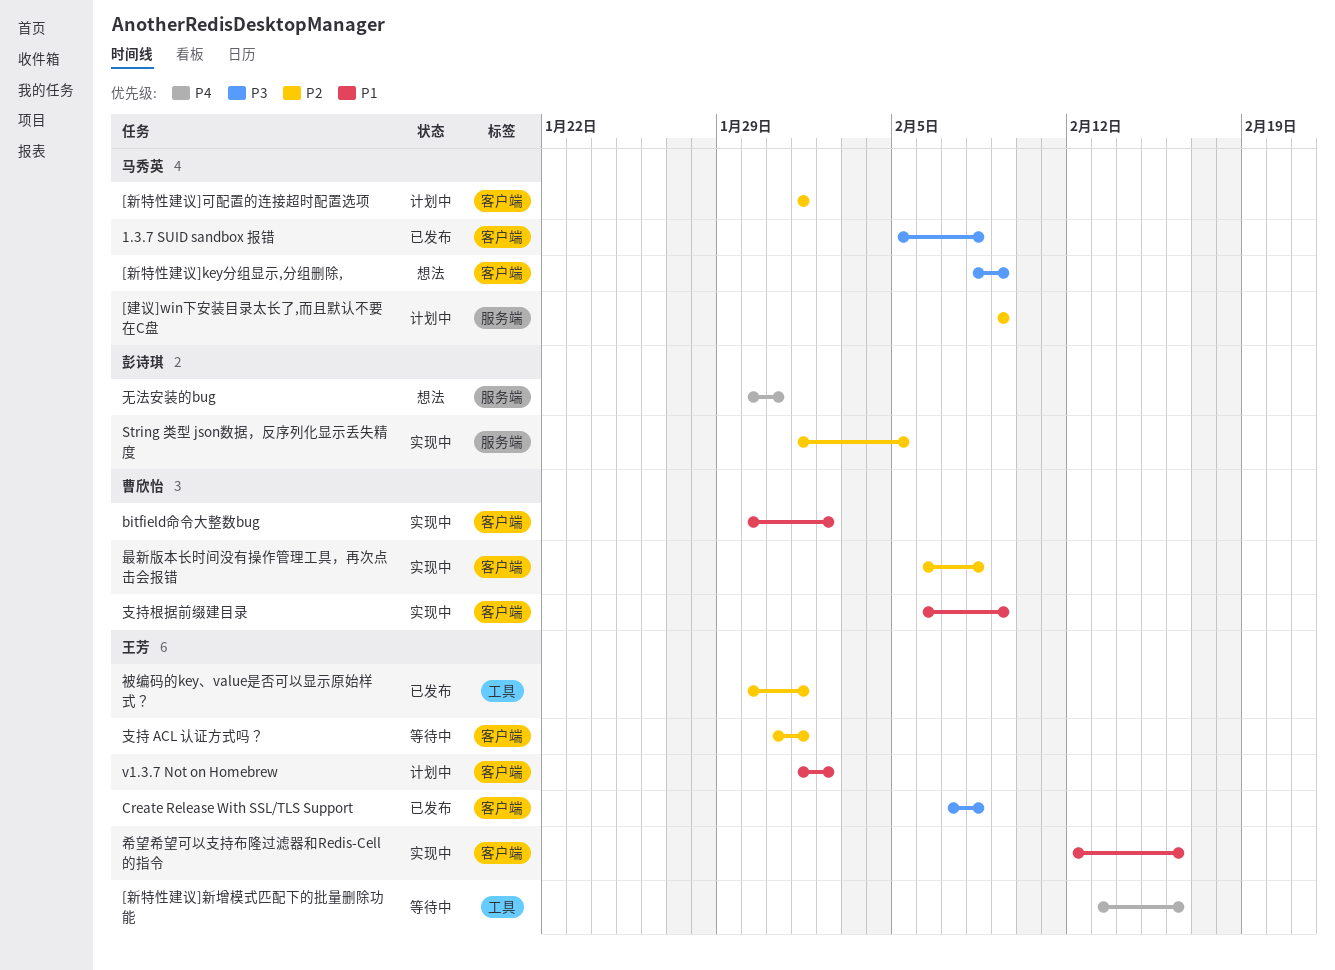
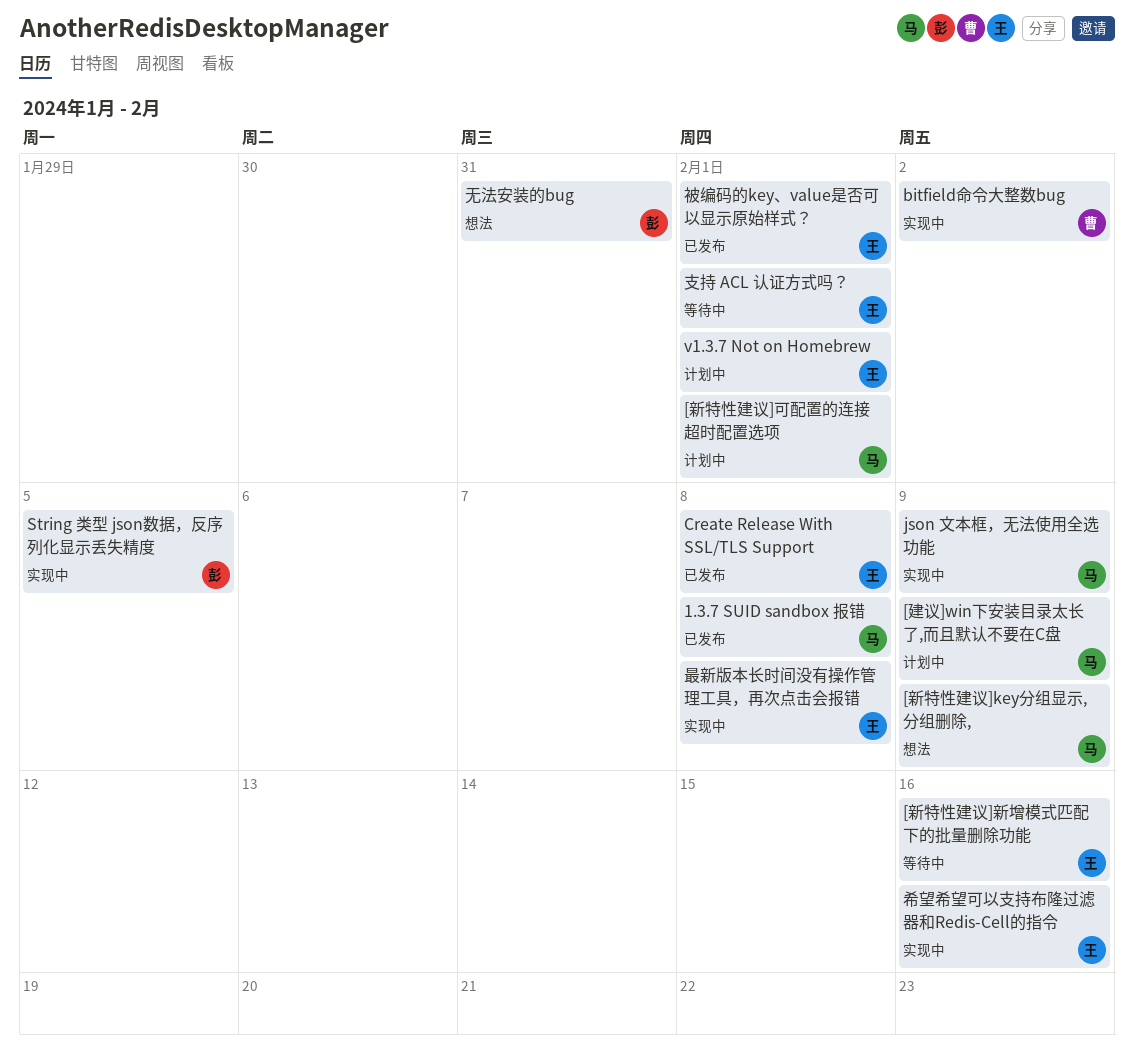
json 文本框，无法使用全选功能: none -> present
v1.3.7 Not on Homebrew, due: Feb 2 -> Feb 1
支持根据前缀建目录: present -> none
最新版本长时间没有操作管理工具，再次点击会报错, owner: 曹欣怡 -> 王芳

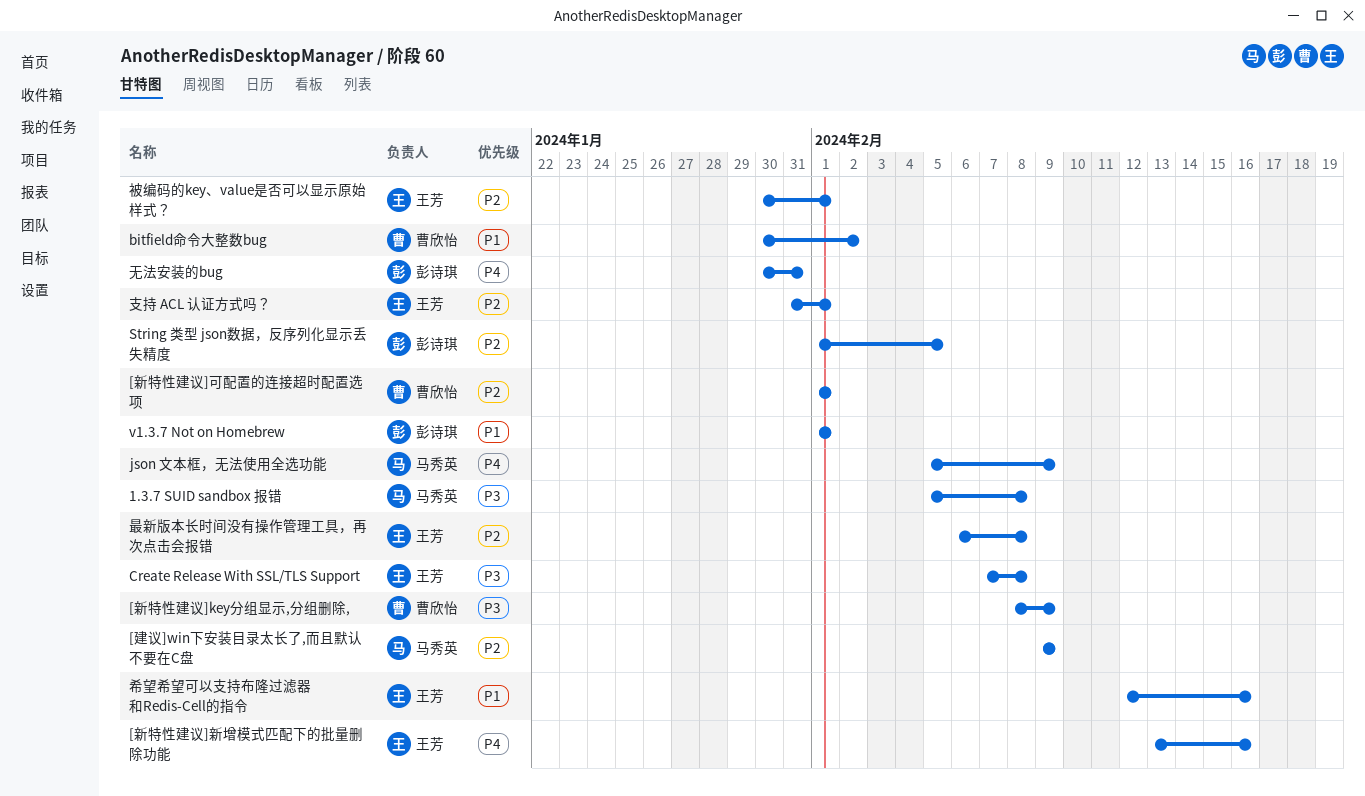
[新特性建议]key分组显示,分组删除,, owner: 马秀英 -> 曹欣怡
[新特性建议]可配置的连接超时配置选项, owner: 马秀英 -> 曹欣怡
v1.3.7 Not on Homebrew, owner: 王芳 -> 彭诗琪

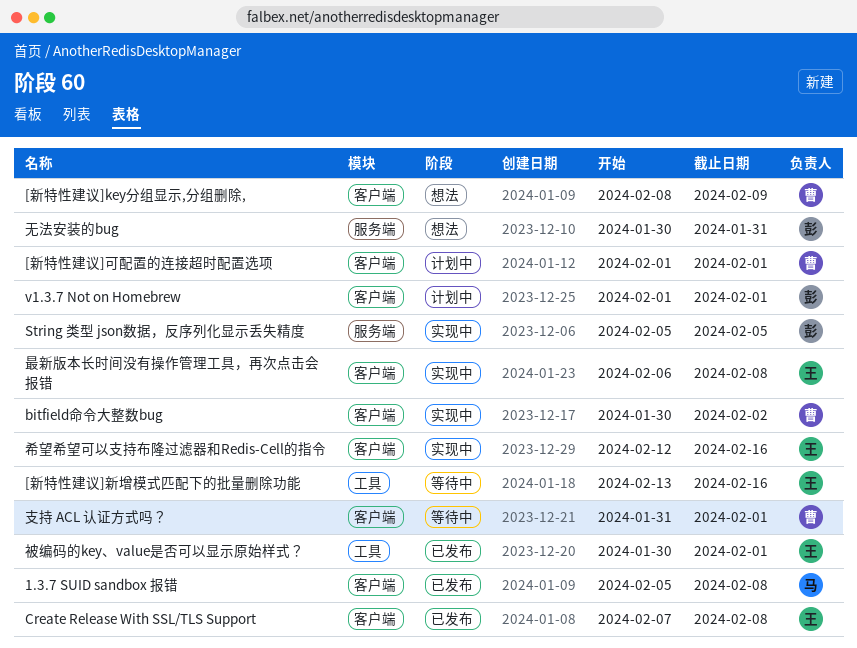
[建议]win下安装目录太长了,而且默认不要在C盘: present -> none
json 文本框，无法使用全选功能: present -> none
String 类型 json数据，反序列化显示丢失精度, start: Feb 1 -> Feb 5
支持 ACL 认证方式吗？, owner: 王芳 -> 曹欣怡

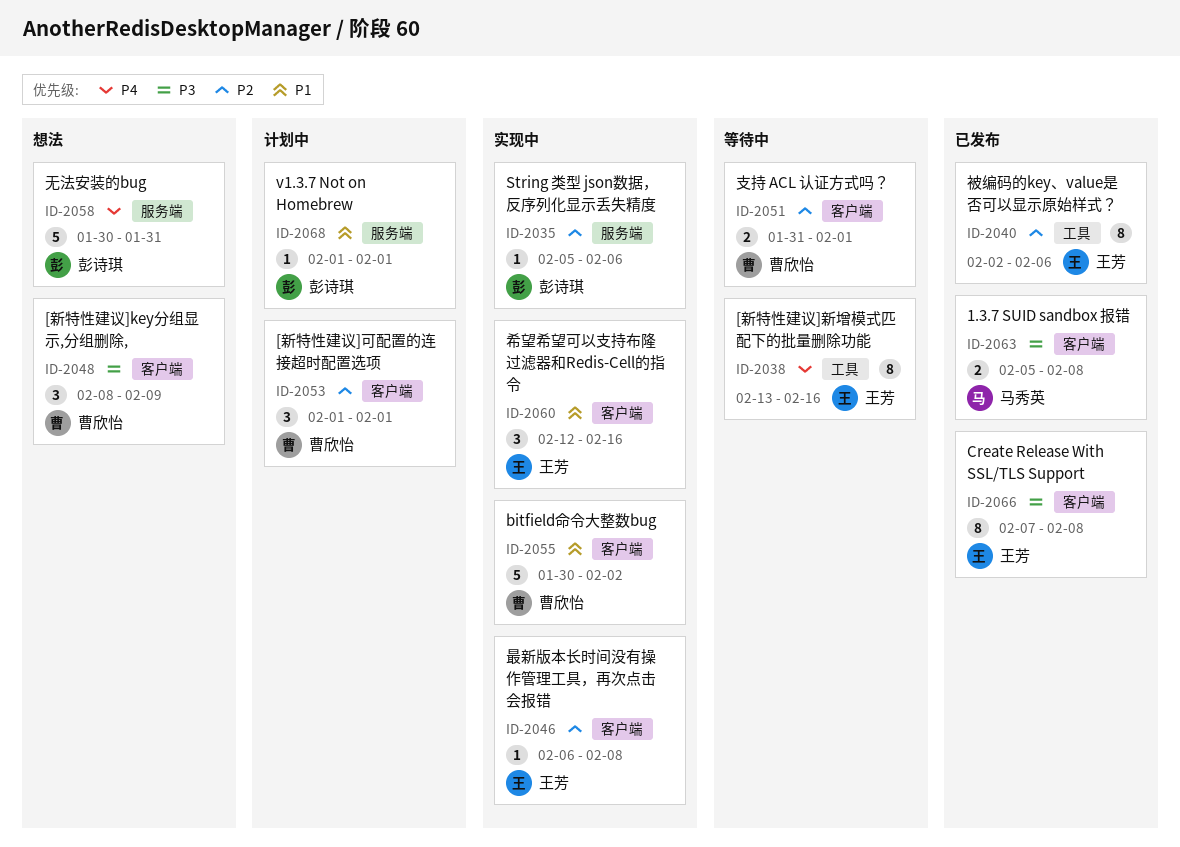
String 类型 json数据，反序列化显示丢失精度, due: Feb 5 -> Feb 6
v1.3.7 Not on Homebrew, label: 客户端 -> 服务端
被编码的key、value是否可以显示原始样式？, start: Jan 30 -> Feb 2
被编码的key、value是否可以显示原始样式？, due: Feb 1 -> Feb 6

